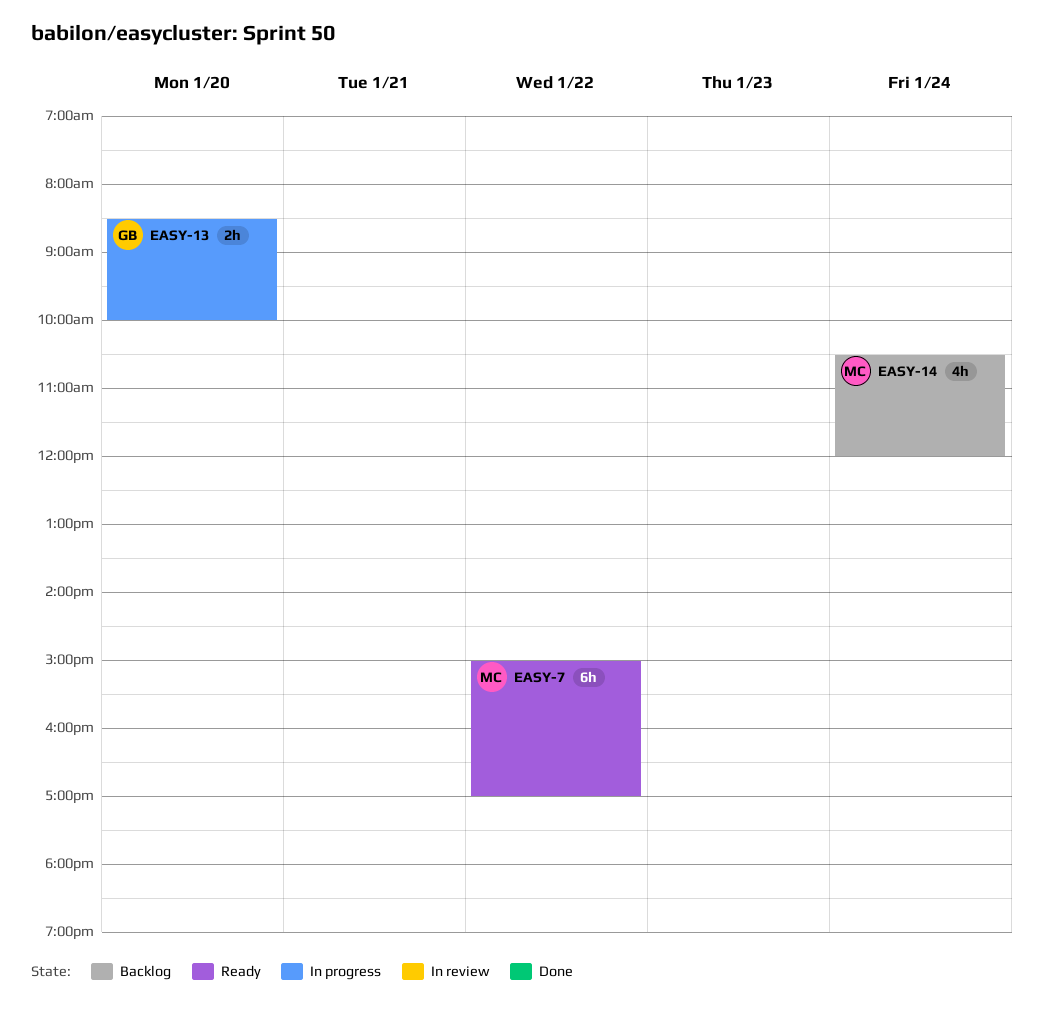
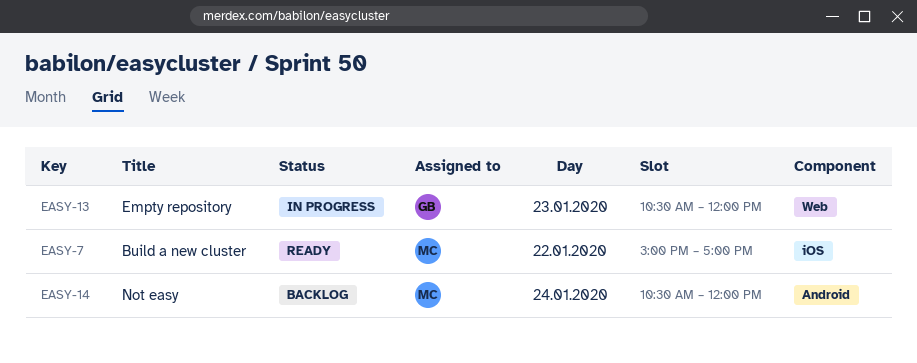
EASY-13, day: Jan 20 -> Jan 23
EASY-13, begins: 08:30 -> 10:30
EASY-13, ends: 10:00 -> 12:00

